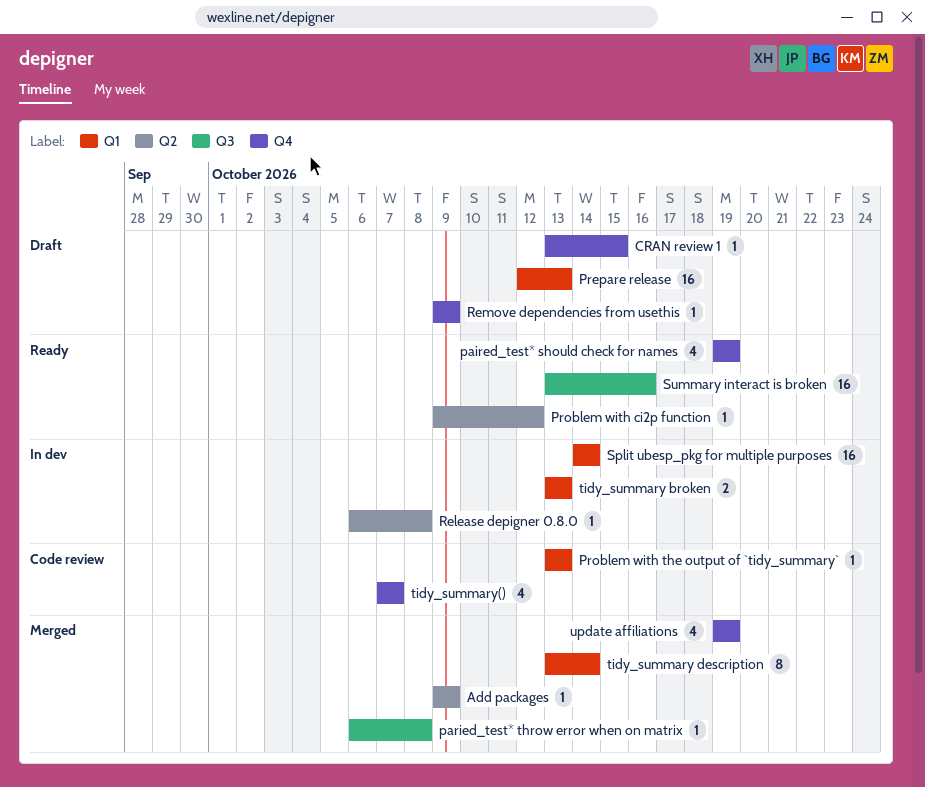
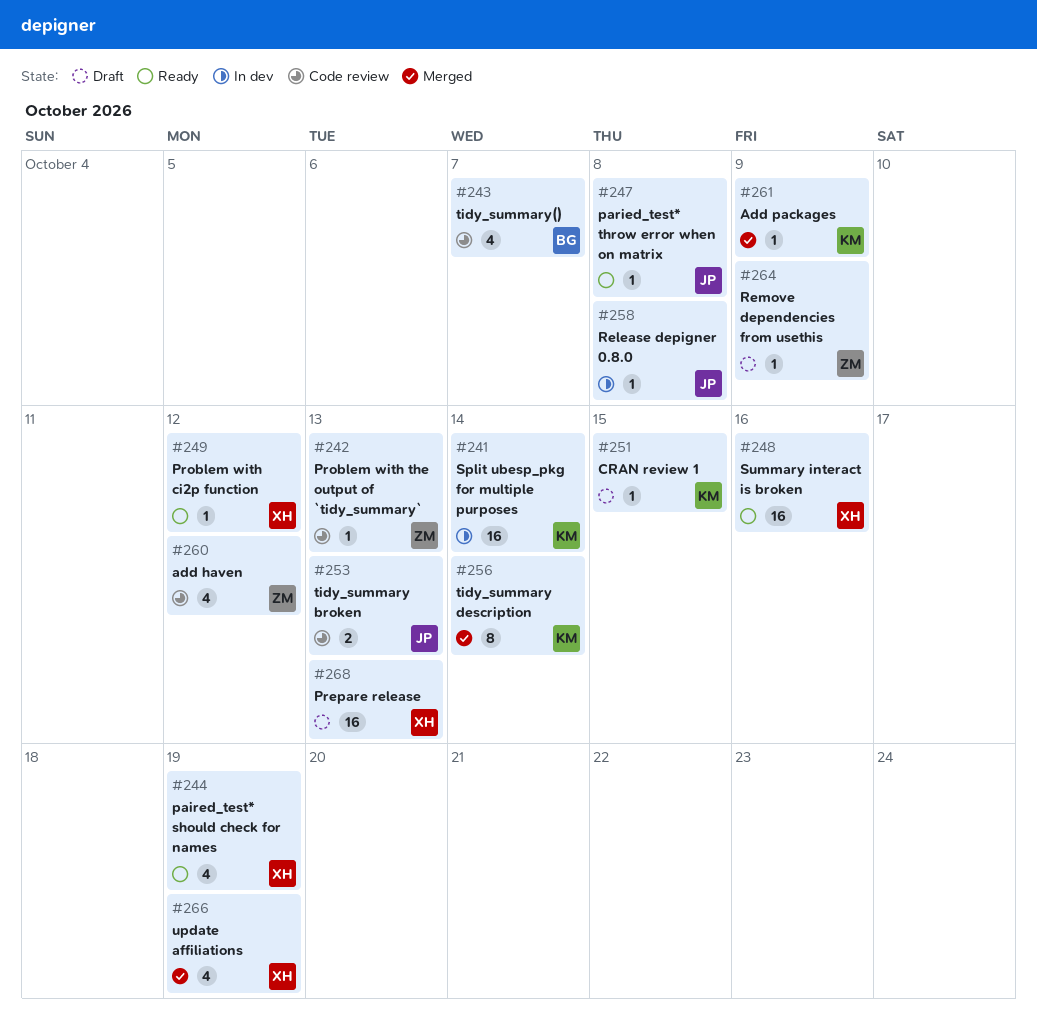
add haven: none -> present
paried_test* throw error when on matrix, status: Merged -> Ready
tidy_summary broken, status: In dev -> Code review

